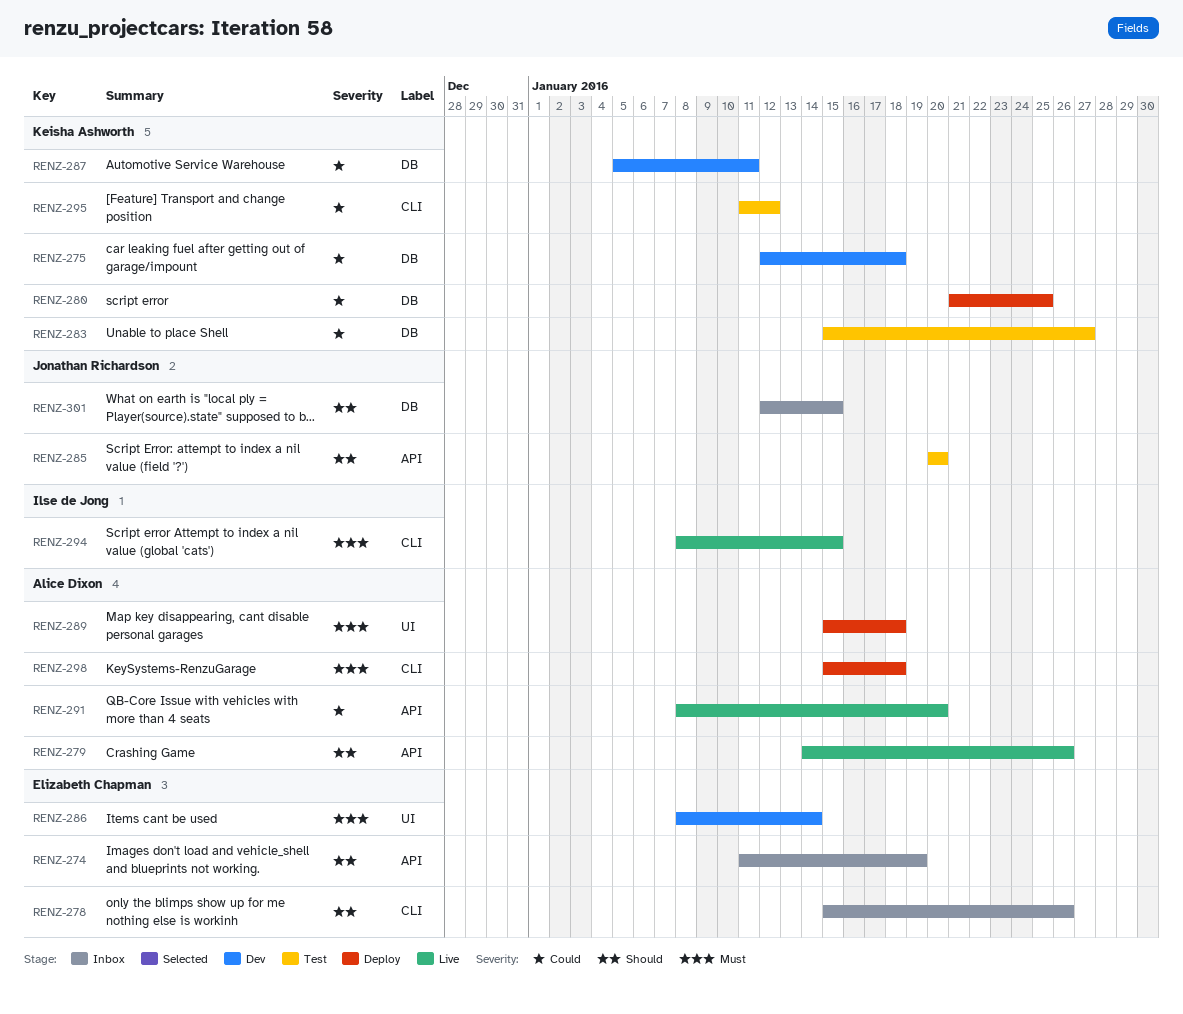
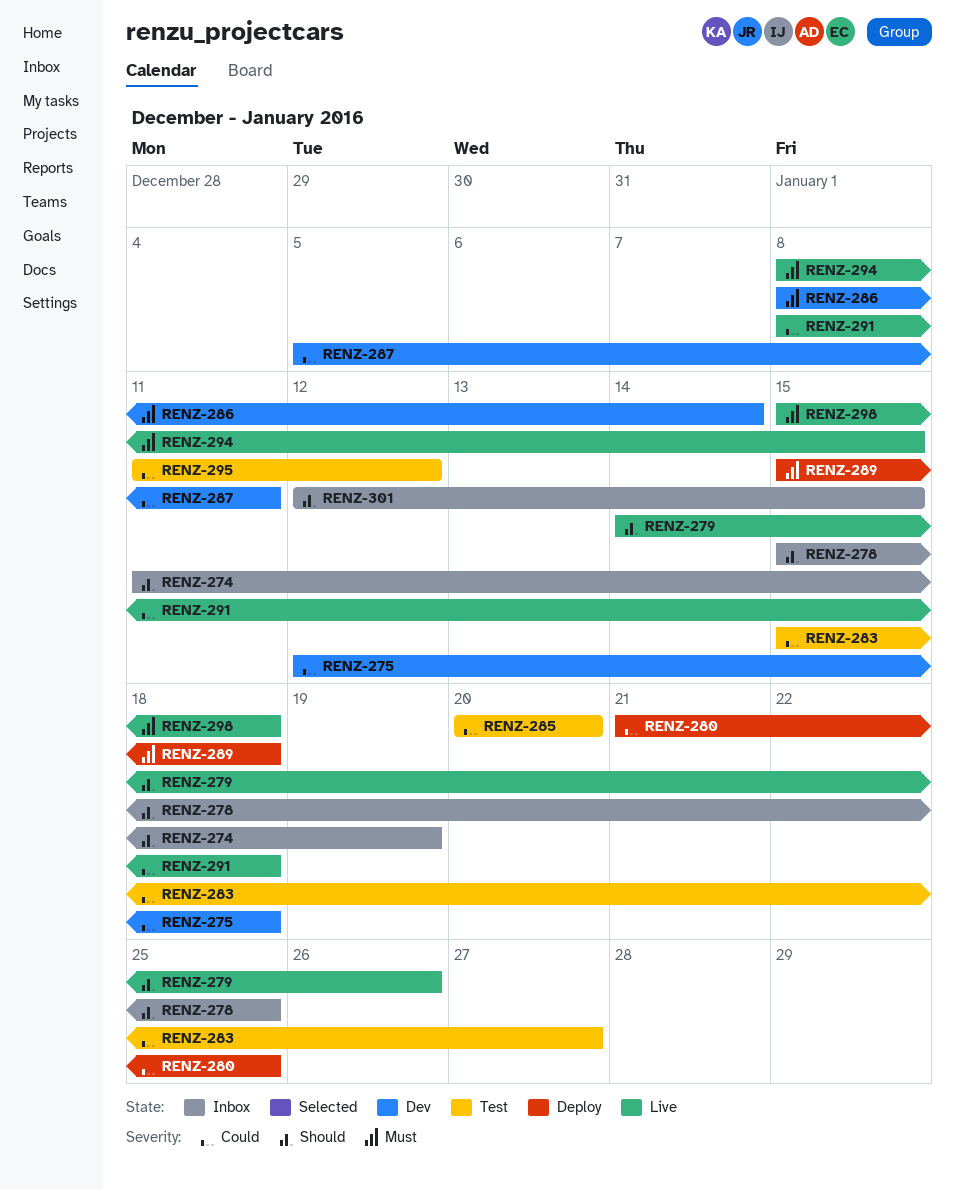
RENZ-278, due: Jan 26 -> Jan 25
RENZ-285, priority: Should -> Could
RENZ-291, due: Jan 20 -> Jan 18
RENZ-298, status: Deploy -> Live

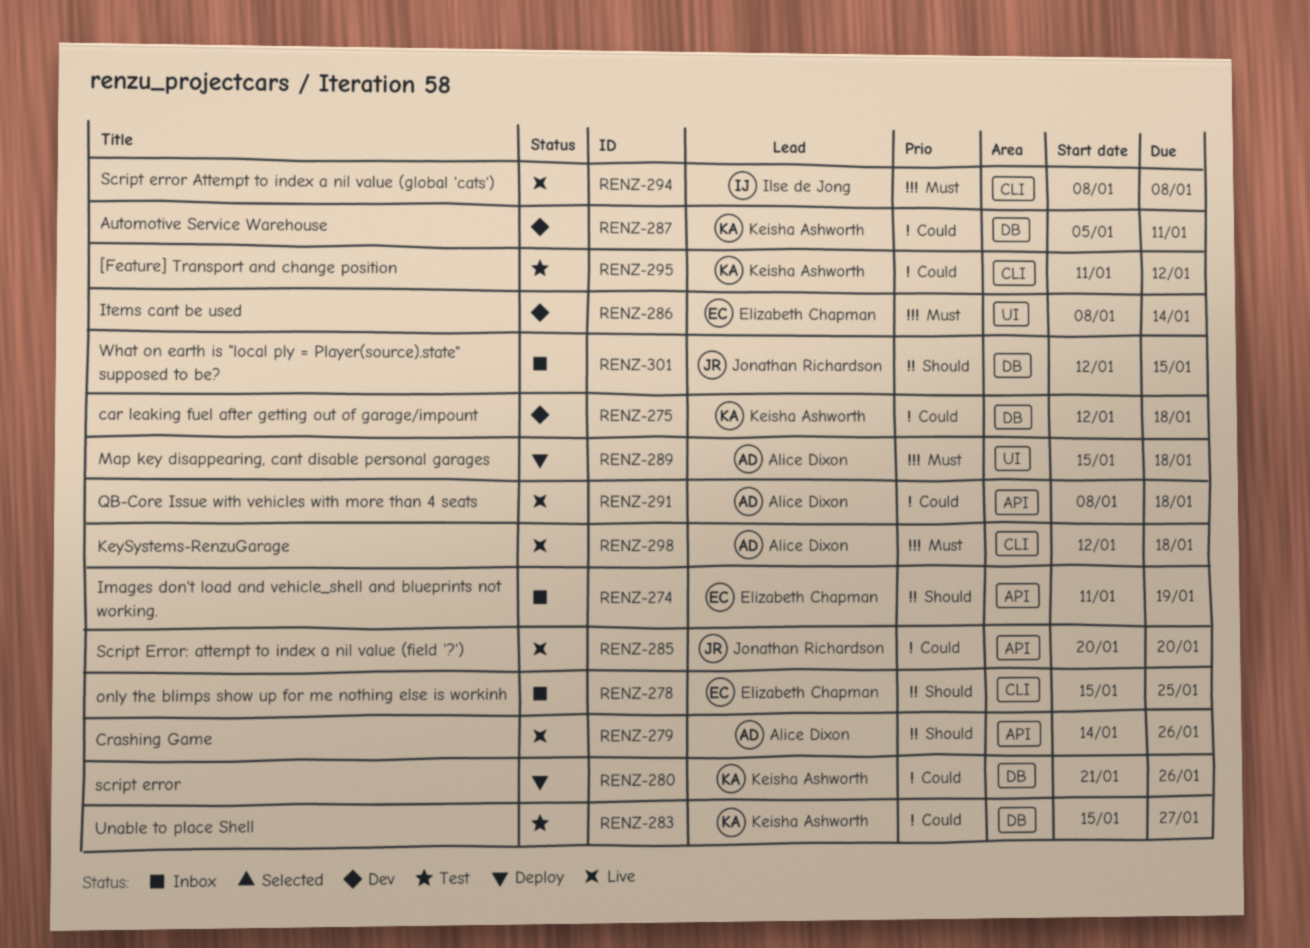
RENZ-280, due: Jan 25 -> Jan 26
RENZ-285, status: Test -> Live
RENZ-294, due: Jan 15 -> Jan 8
RENZ-298, start: Jan 15 -> Jan 12

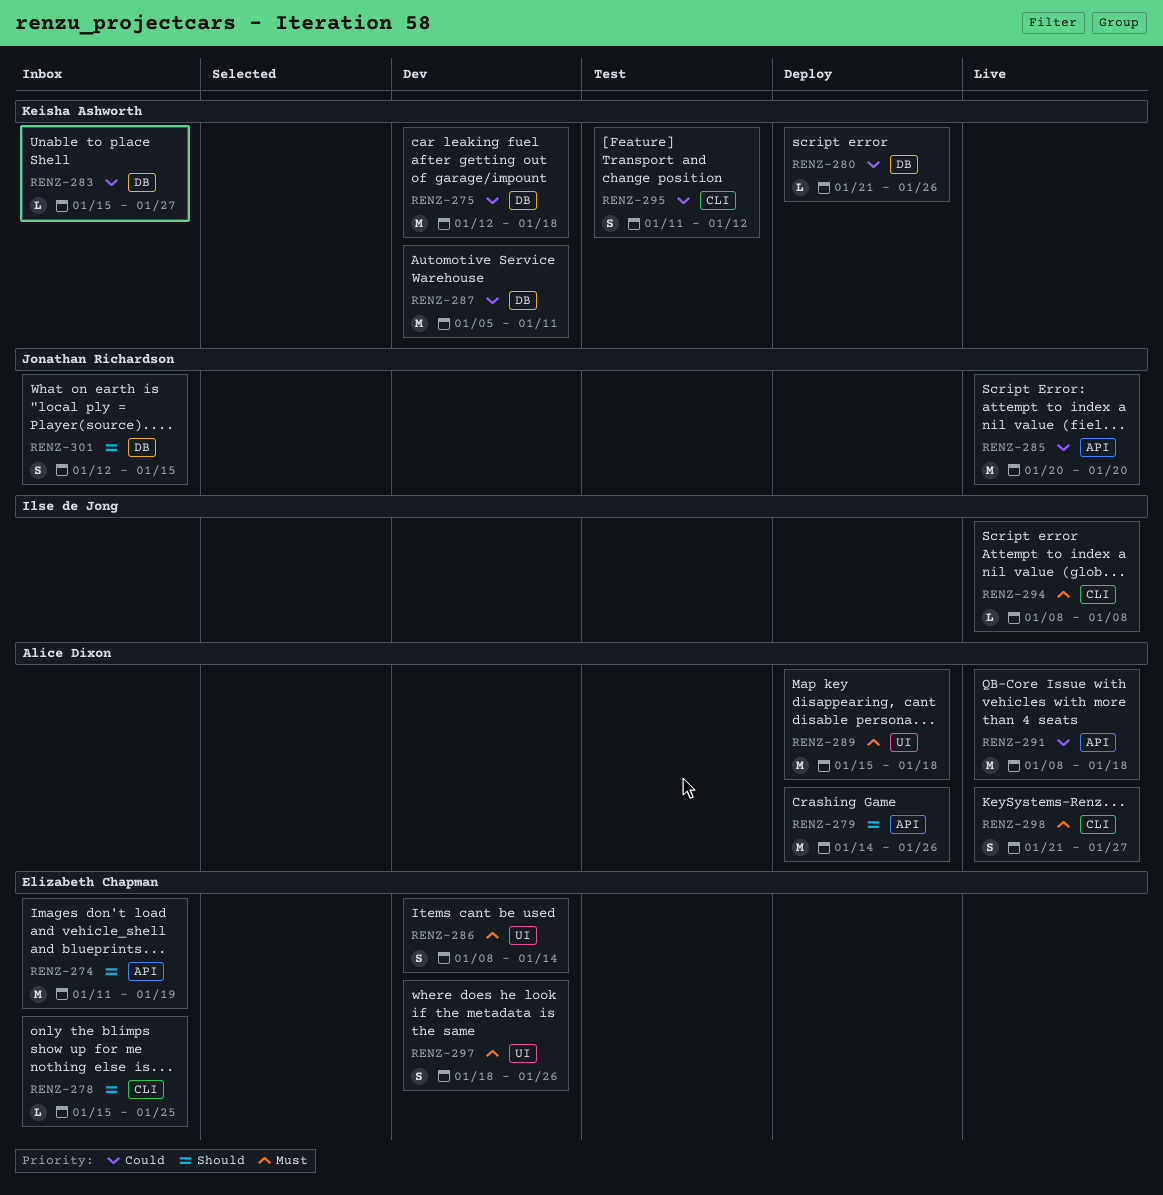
RENZ-279, status: Live -> Deploy
RENZ-283, status: Test -> Inbox
RENZ-297: none -> present
RENZ-298, start: Jan 12 -> Jan 21
RENZ-298, due: Jan 18 -> Jan 27

